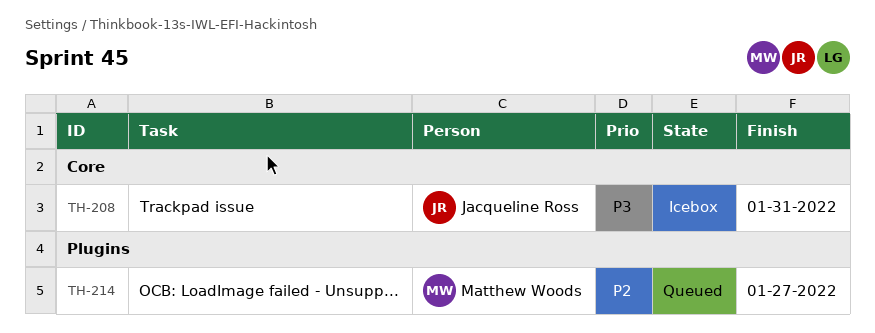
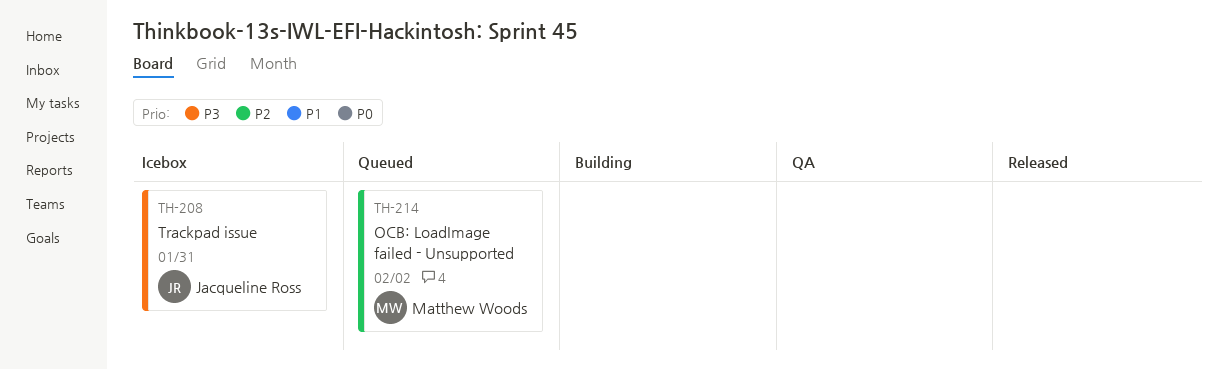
TH-214, due: Jan 27 -> Feb 2

